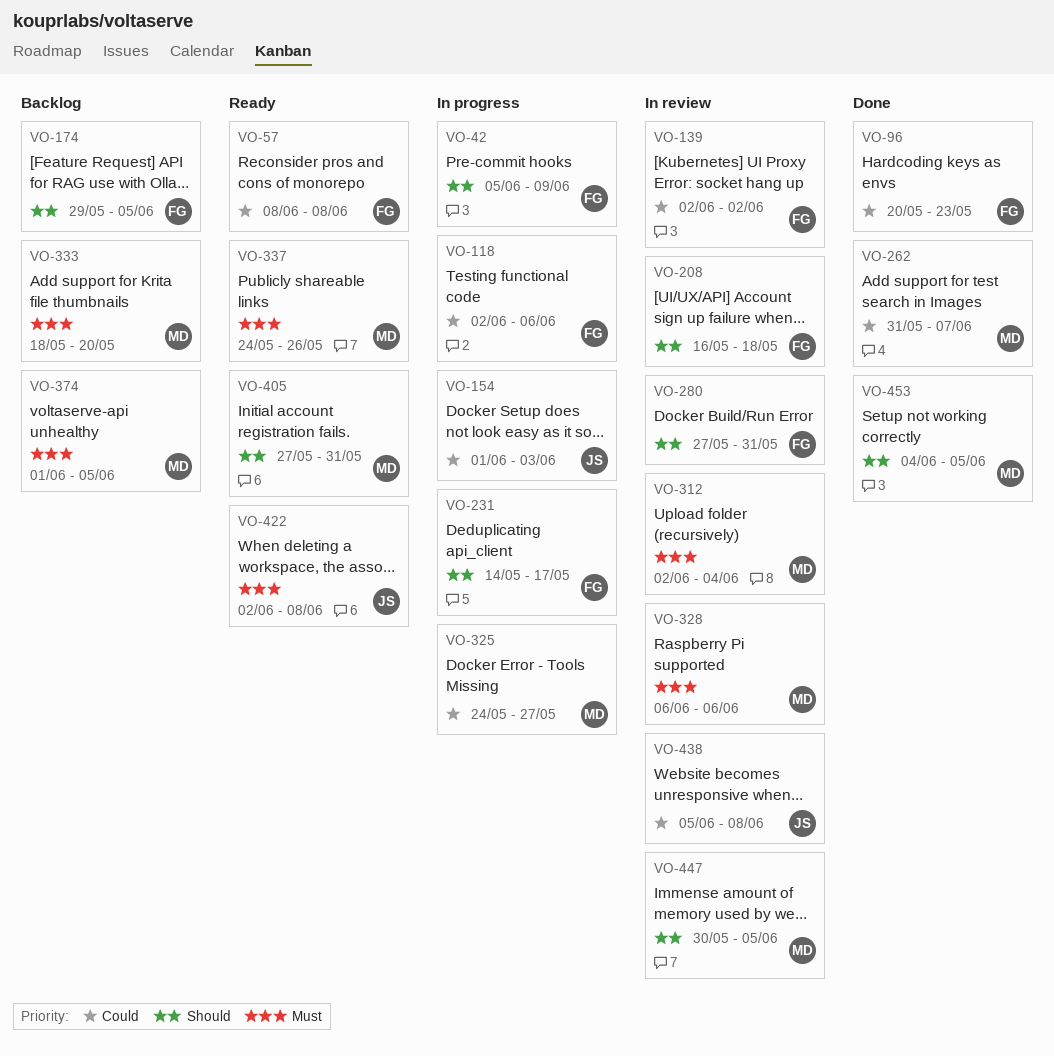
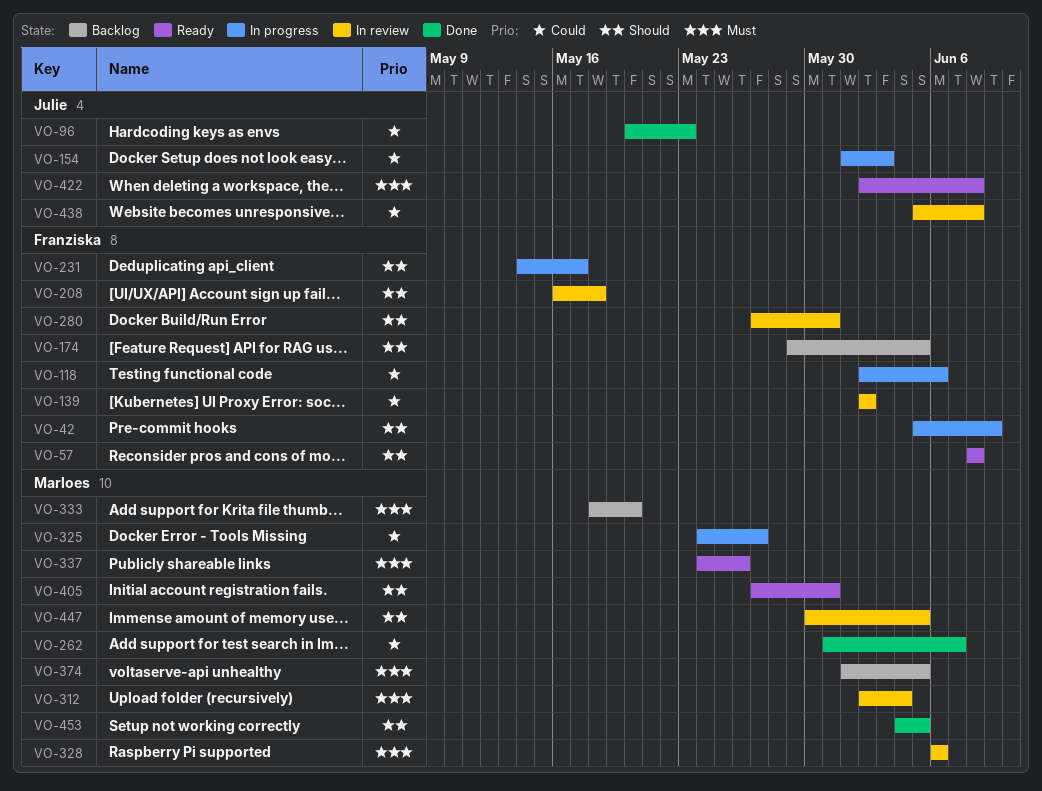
VO-57, priority: Could -> Should
VO-96, owner: Franziska -> Julie

